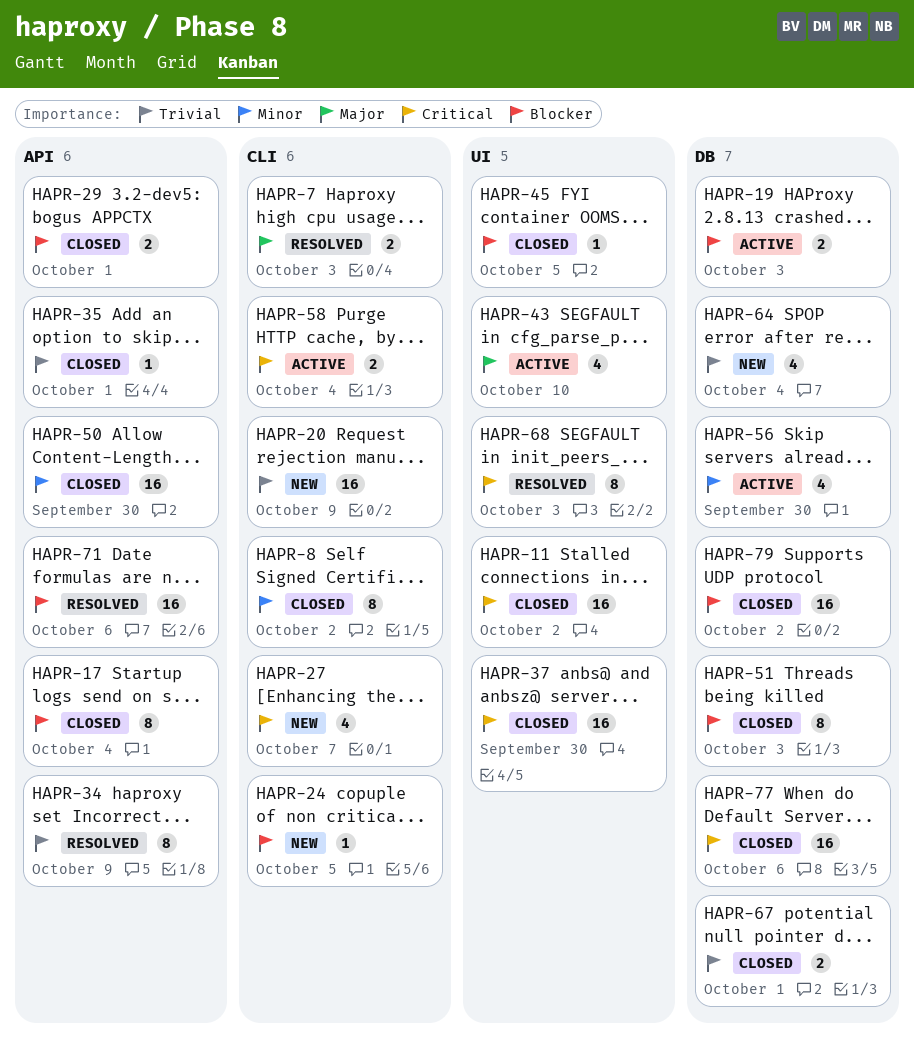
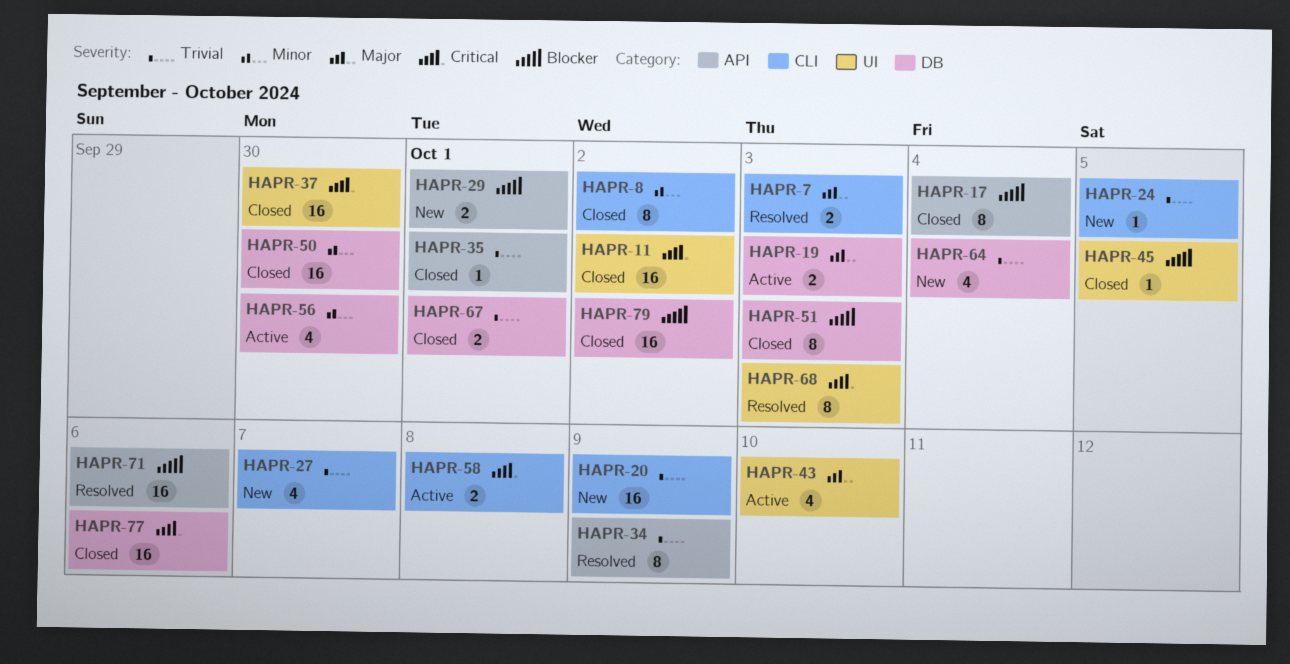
HAPR-19, priority: Blocker -> Major
HAPR-24, priority: Blocker -> Trivial
HAPR-27, priority: Critical -> Trivial
HAPR-29, status: Closed -> New
HAPR-50, label: API -> DB
HAPR-58, due: Oct 4 -> Oct 8

